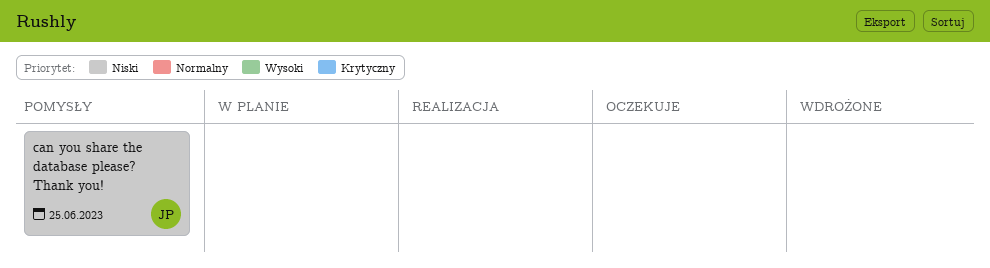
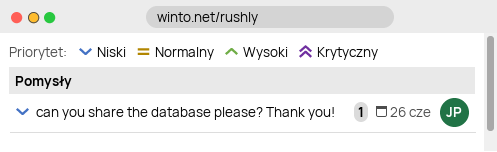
can you share the database please? Thank you!, due: Jun 25 -> Jun 26

